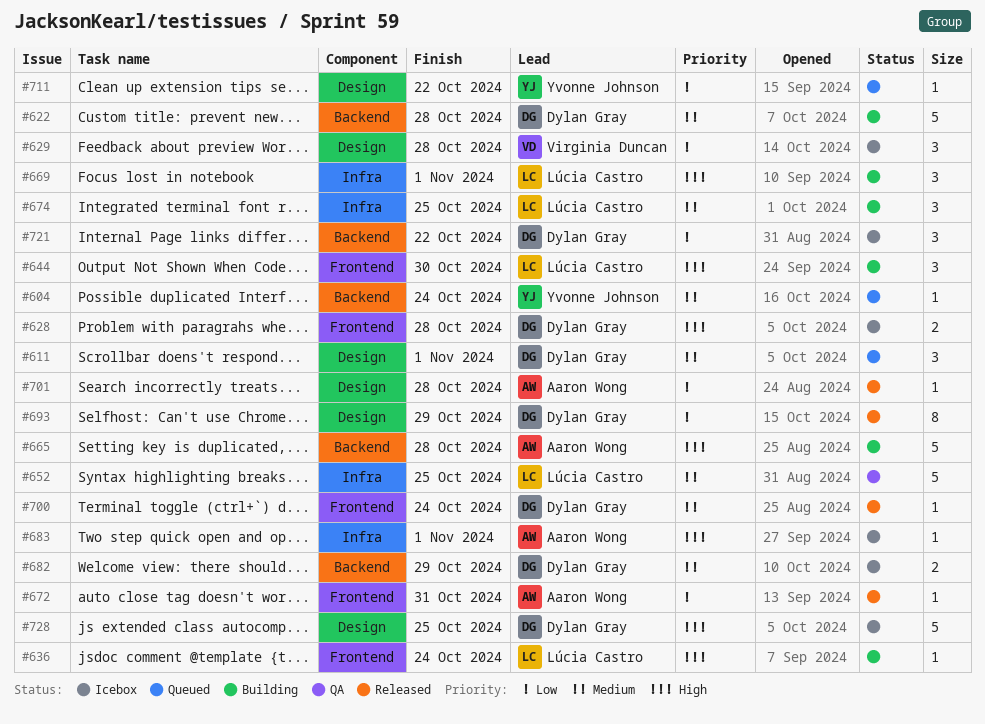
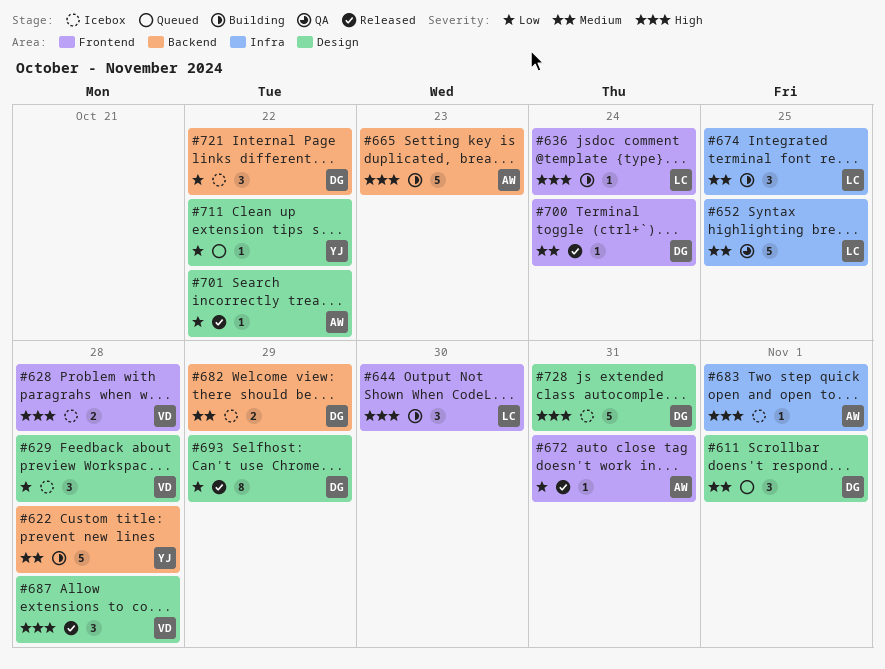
#604: present -> none
#622, owner: Dylan Gray -> Yvonne Johnson
#628, owner: Dylan Gray -> Virginia Duncan
#665, due: Oct 28 -> Oct 23
#669: present -> none
#687: none -> present
#701, due: Oct 28 -> Oct 22
#728, due: Oct 25 -> Oct 31

